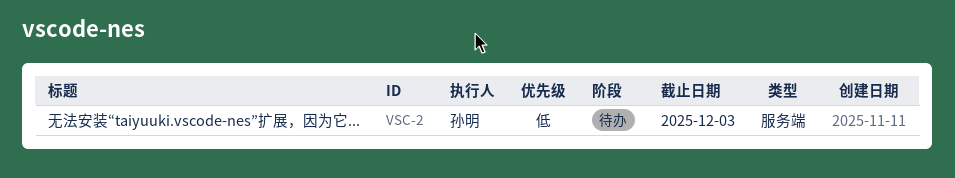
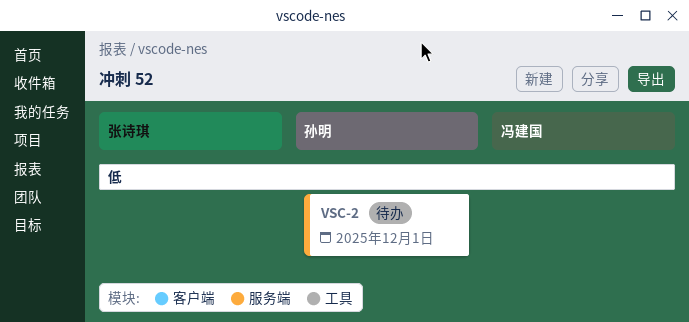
VSC-2, due: Dec 3 -> Dec 1

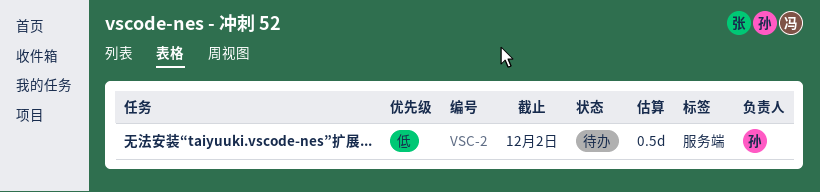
VSC-2, due: Dec 1 -> Dec 2

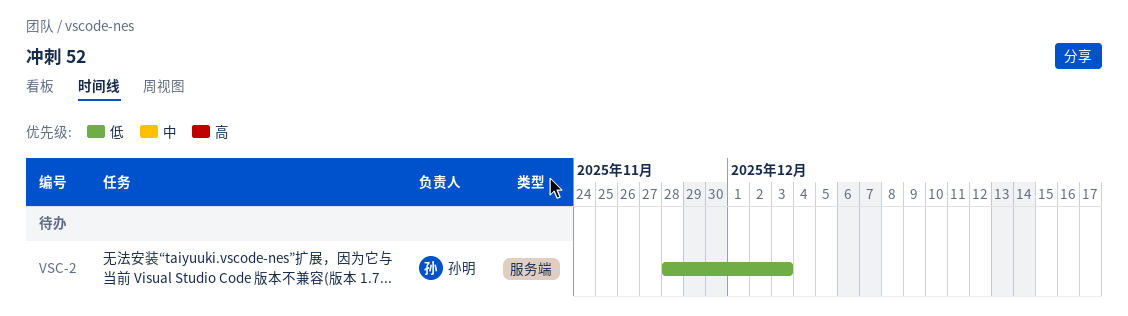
VSC-2, due: Dec 2 -> Dec 3

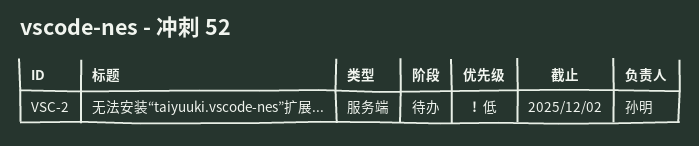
VSC-2, due: Dec 3 -> Dec 2

